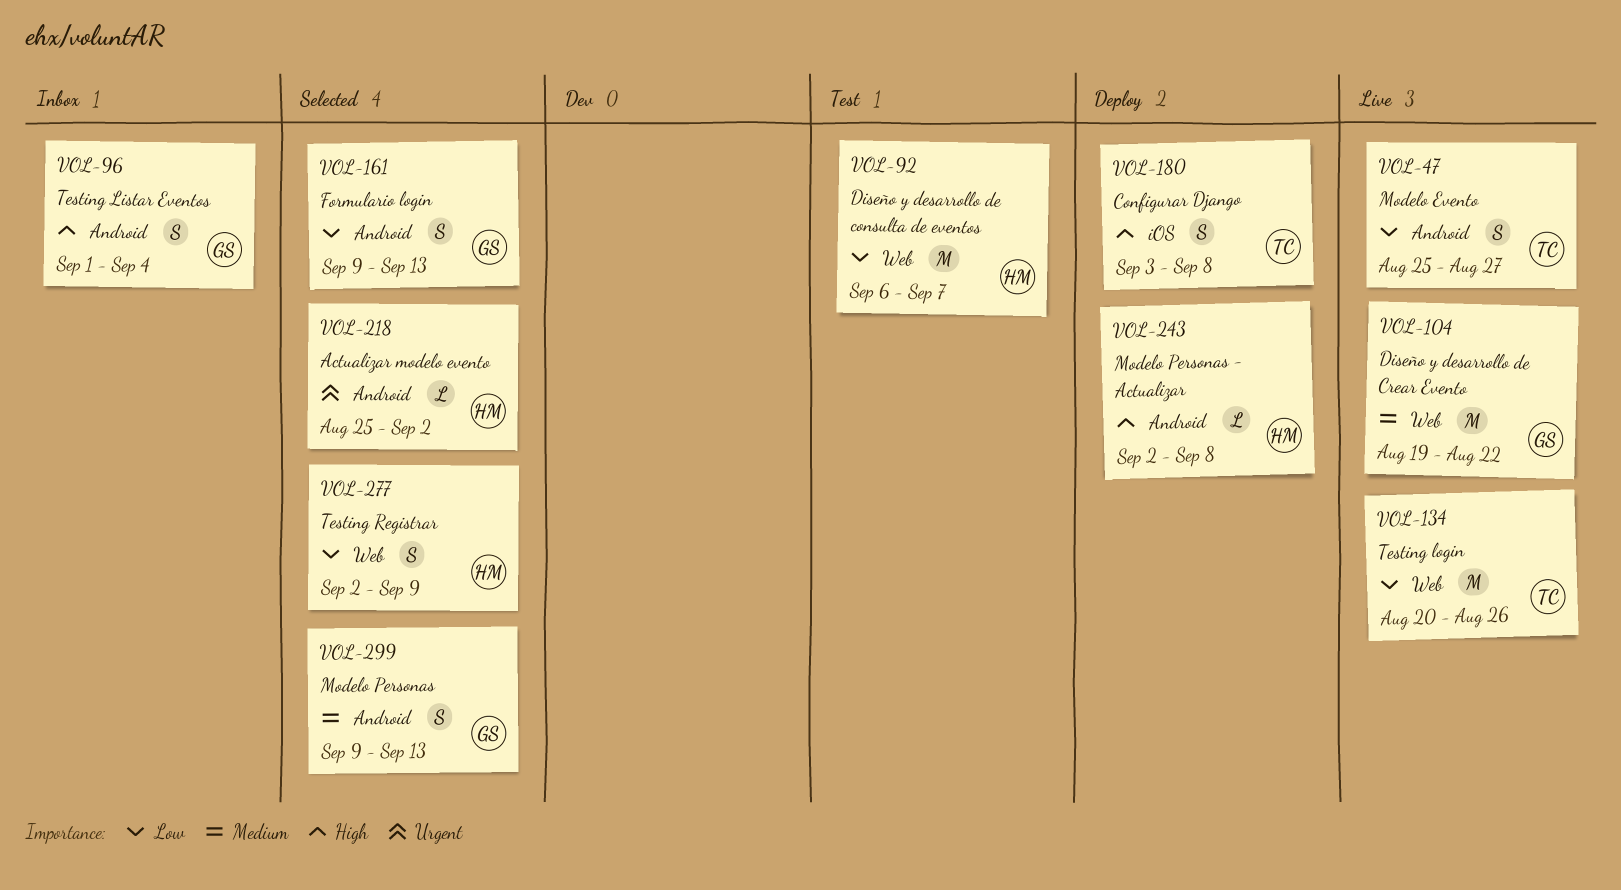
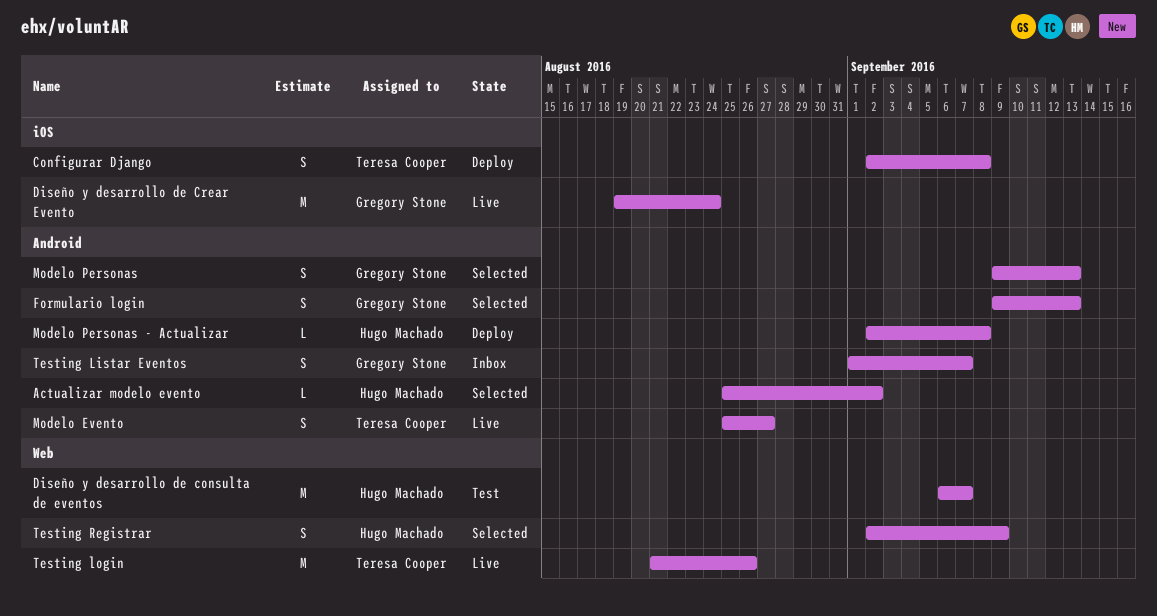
Configurar Django, start: Sep 3 -> Sep 2
Diseño y desarrollo de Crear Evento, label: Web -> iOS
Diseño y desarrollo de Crear Evento, due: Aug 22 -> Aug 24
Testing Listar Eventos, due: Sep 4 -> Sep 7
Testing login, start: Aug 20 -> Aug 21

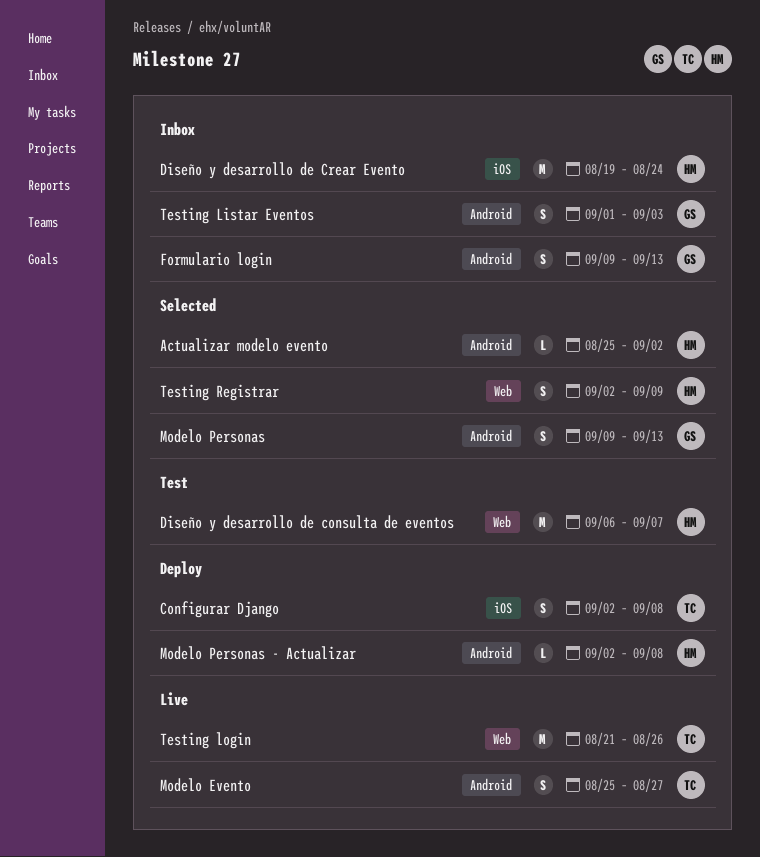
Diseño y desarrollo de Crear Evento, status: Live -> Inbox
Diseño y desarrollo de Crear Evento, owner: Gregory Stone -> Hugo Machado
Formulario login, status: Selected -> Inbox
Testing Listar Eventos, due: Sep 7 -> Sep 3

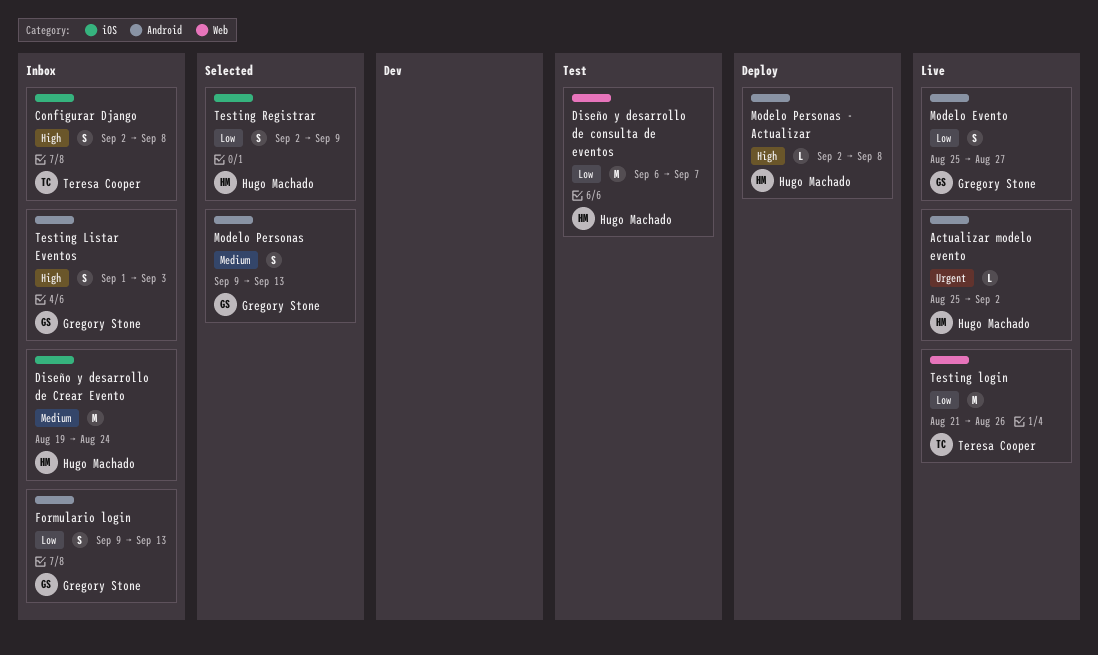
Actualizar modelo evento, status: Selected -> Live
Configurar Django, status: Deploy -> Inbox
Modelo Evento, owner: Teresa Cooper -> Gregory Stone
Testing Registrar, label: Web -> iOS

